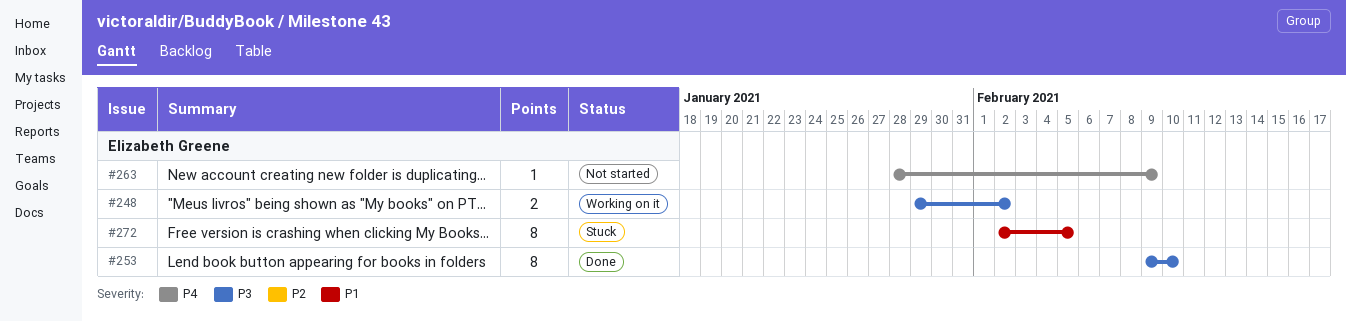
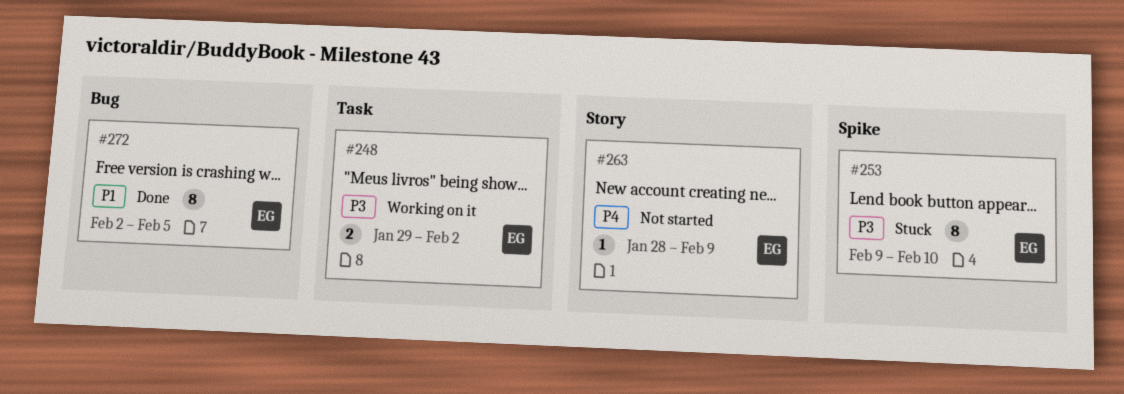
#253, status: Done -> Stuck
#272, status: Stuck -> Done

